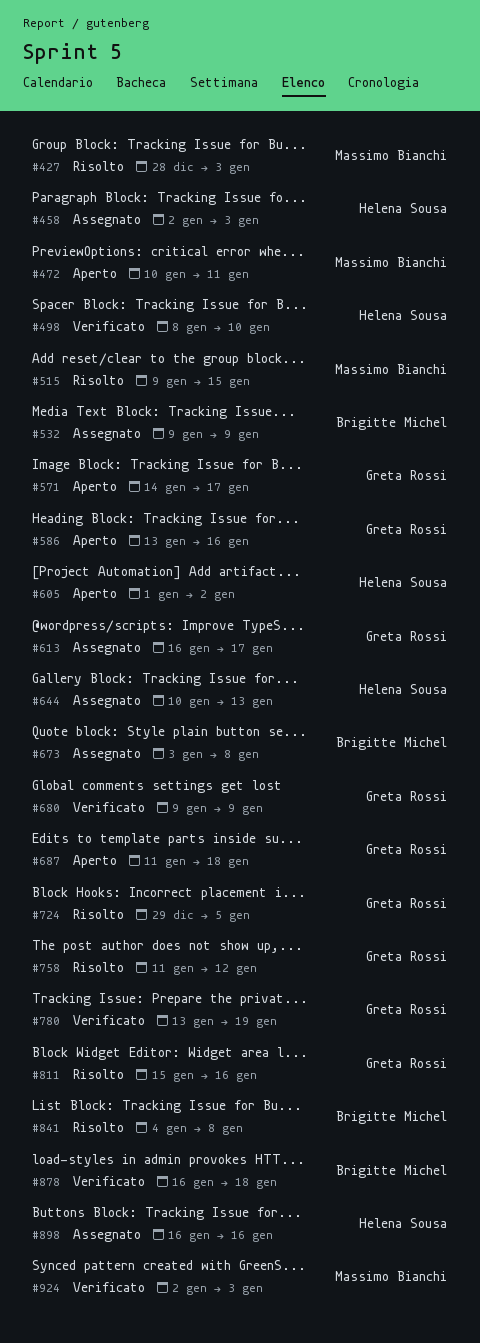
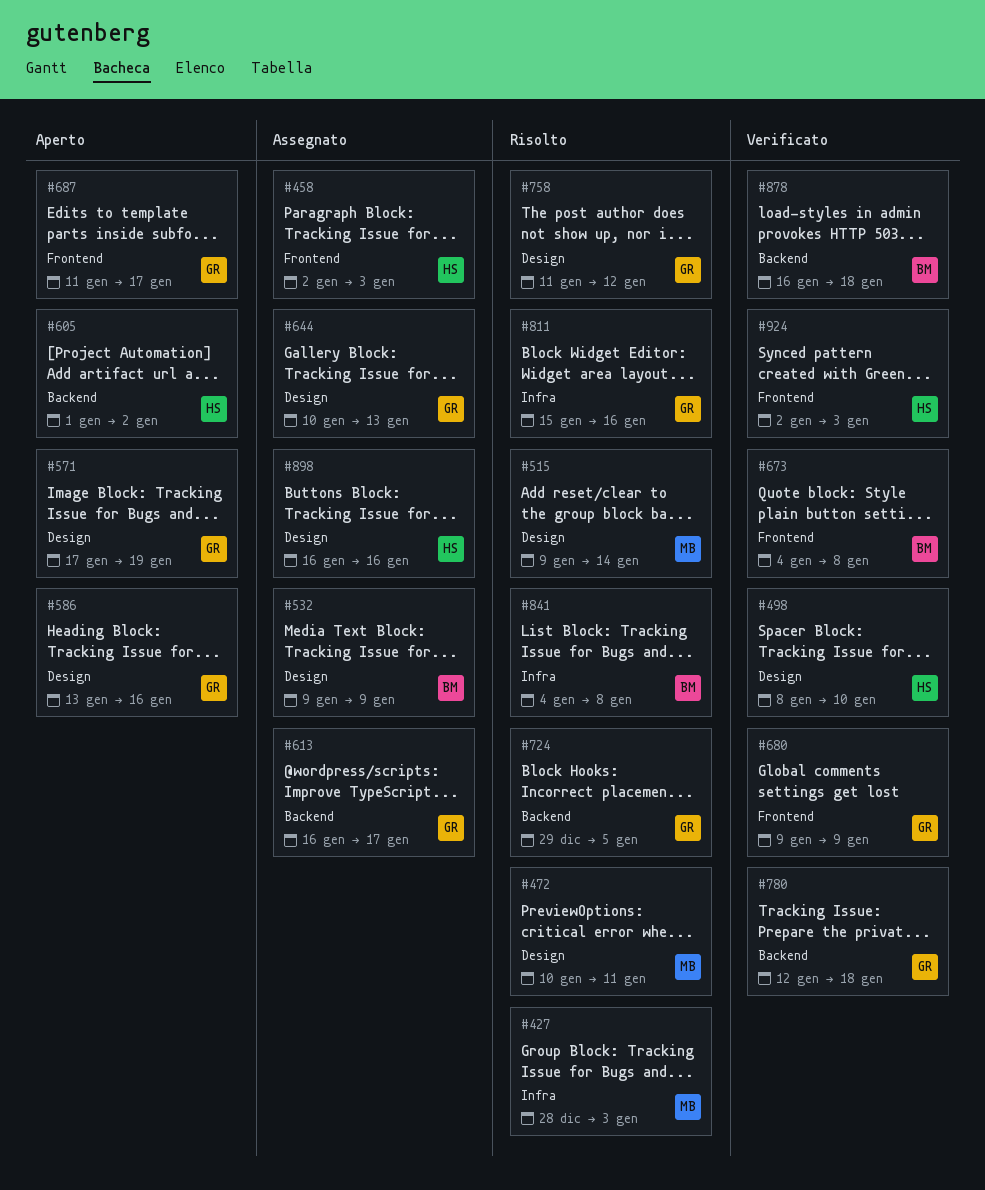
#472, status: Aperto -> Risolto
#515, due: Jan 15 -> Jan 14
#571, start: Jan 14 -> Jan 17
#571, due: Jan 17 -> Jan 19
#644, owner: Helena Sousa -> Greta Rossi
#673, status: Assegnato -> Verificato
#673, start: Jan 3 -> Jan 4
#687, due: Jan 18 -> Jan 17
#780, start: Jan 13 -> Jan 12
#780, due: Jan 19 -> Jan 18
#924, owner: Massimo Bianchi -> Helena Sousa

